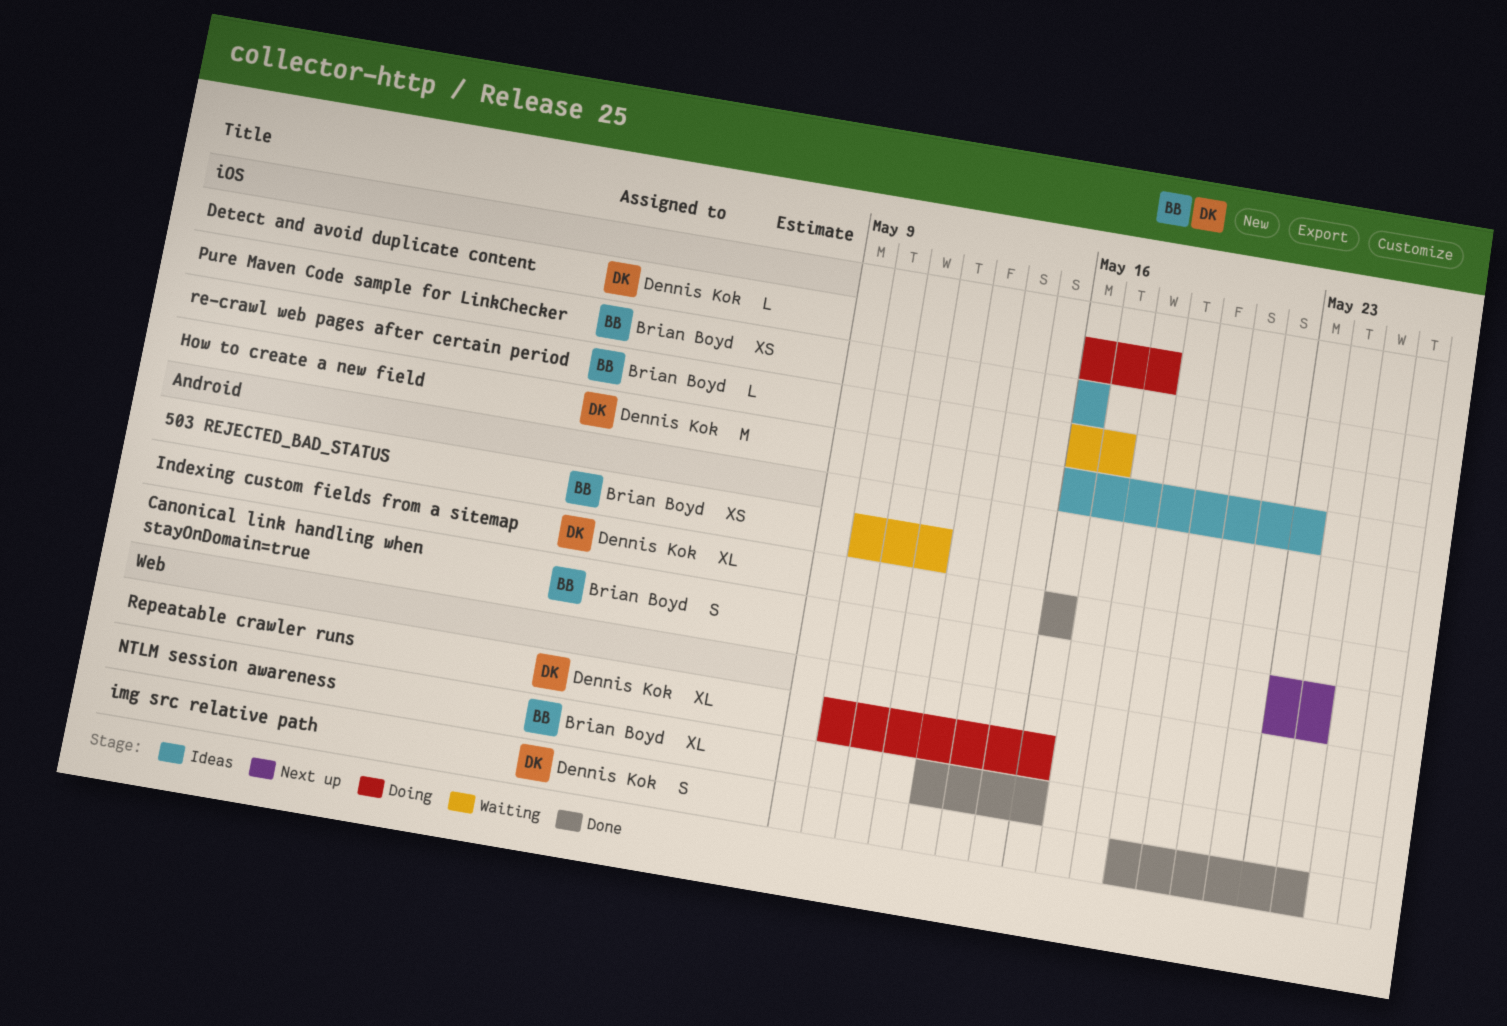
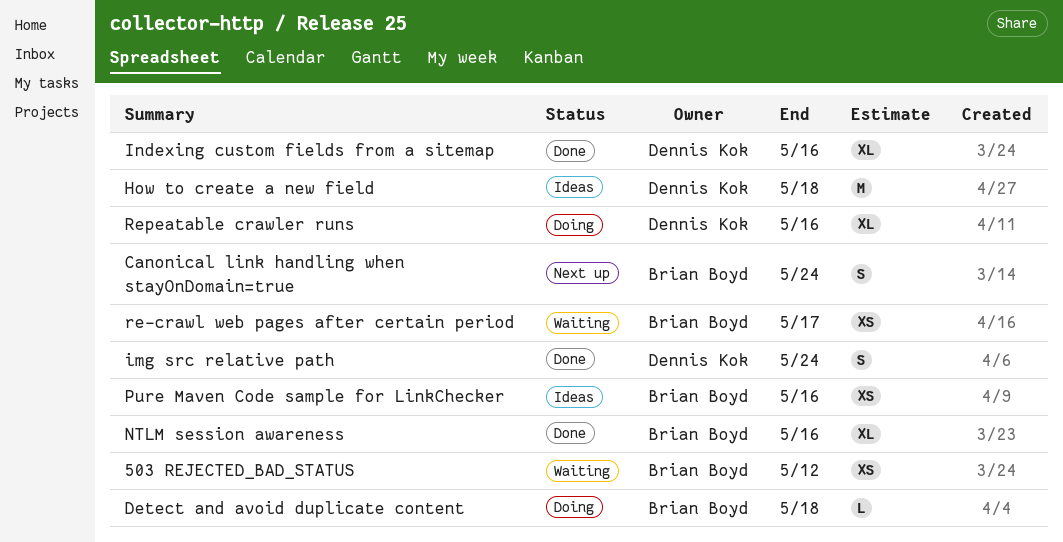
Detect and avoid duplicate content, owner: Dennis Kok -> Brian Boyd
How to create a new field, due: May 23 -> May 18
re-crawl web pages after certain period, estimate: L -> XS

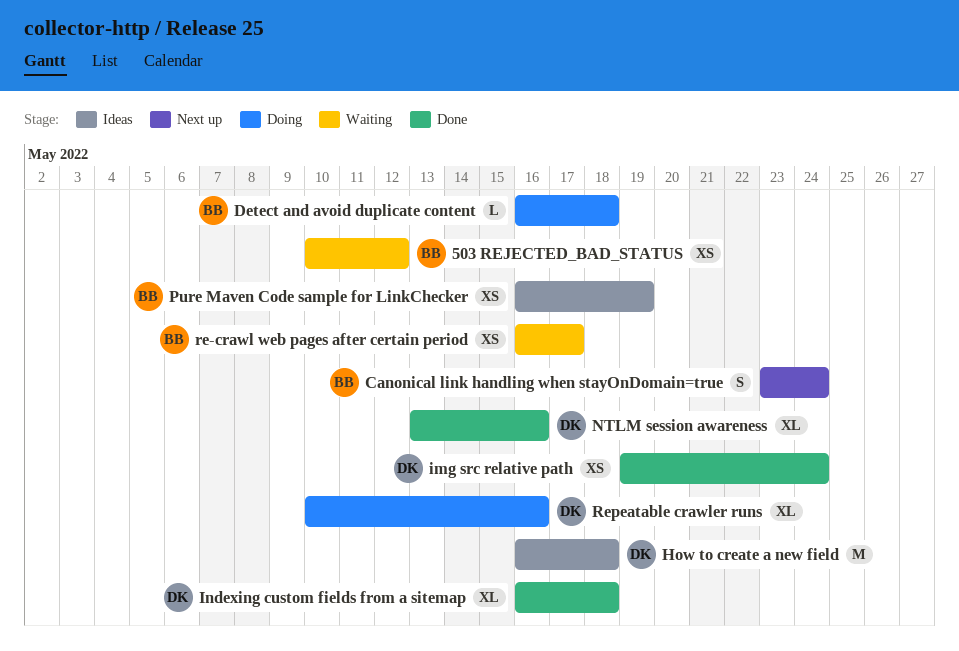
img src relative path, estimate: S -> XS
Indexing custom fields from a sitemap, due: May 16 -> May 18
NTLM session awareness, owner: Brian Boyd -> Dennis Kok
Pure Maven Code sample for LinkChecker, due: May 16 -> May 19

